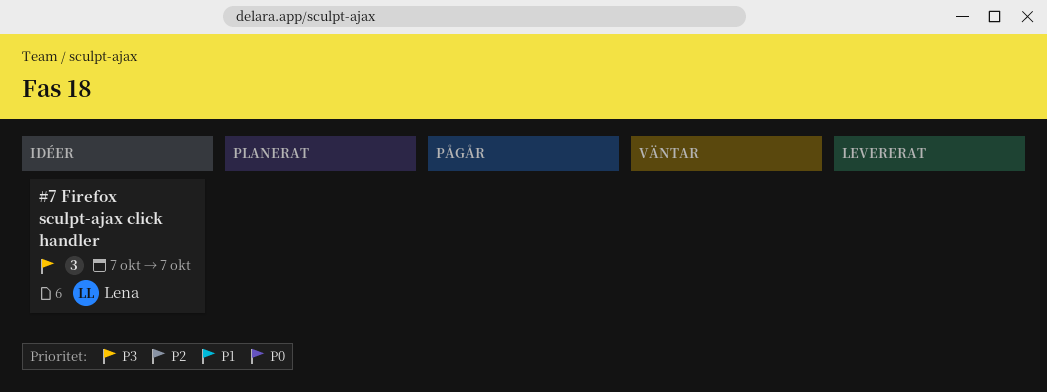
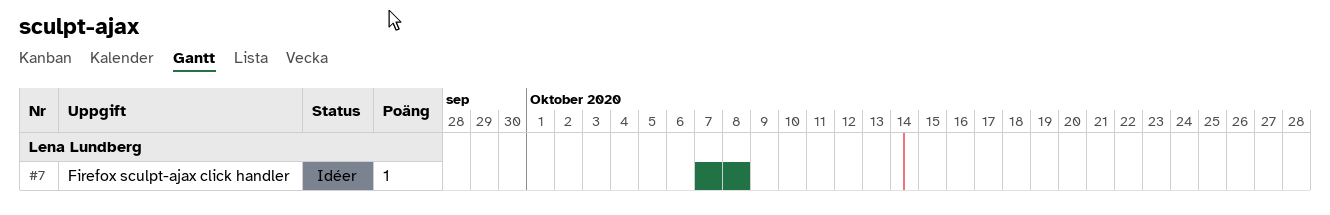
#7, estimate: 3 -> 1
#7, due: Oct 7 -> Oct 8

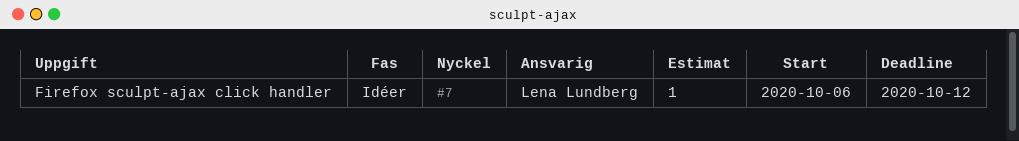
#7, start: Oct 7 -> Oct 6
#7, due: Oct 8 -> Oct 12

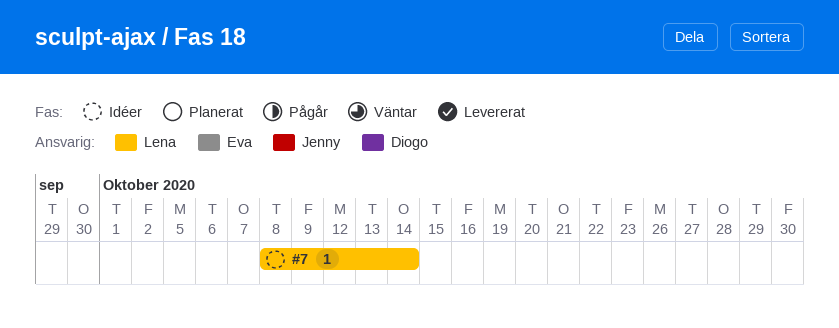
#7, start: Oct 6 -> Oct 8
#7, due: Oct 12 -> Oct 14

